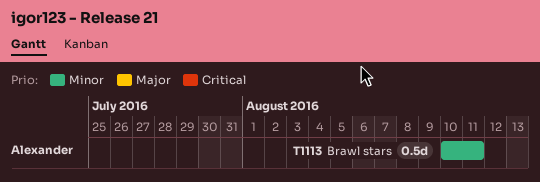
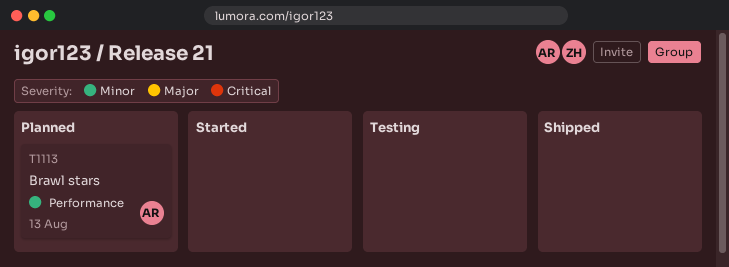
T1113, due: Aug 11 -> Aug 13

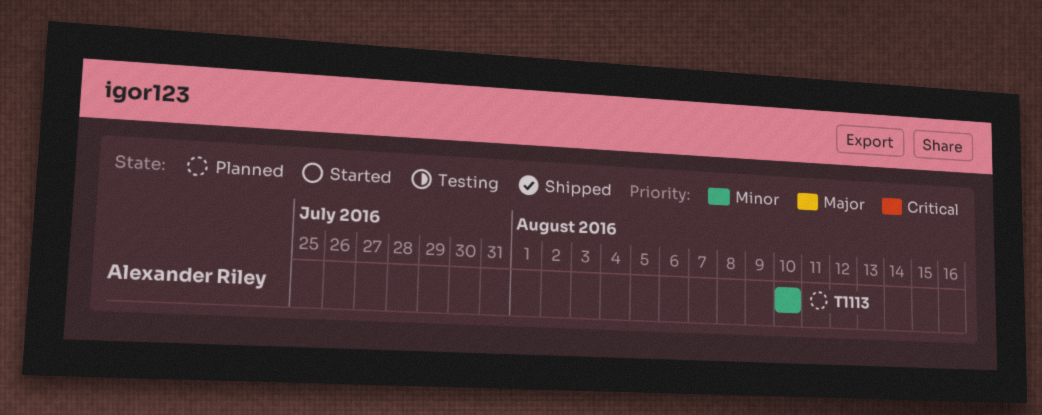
T1113, due: Aug 13 -> Aug 10

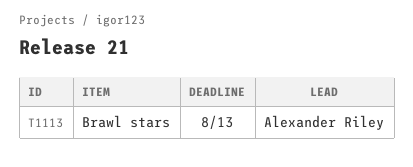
T1113, due: Aug 10 -> Aug 13

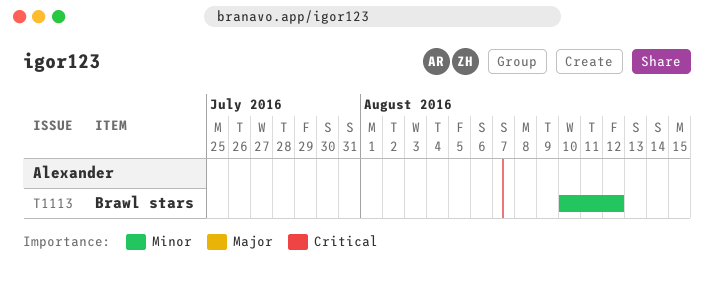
T1113, due: Aug 13 -> Aug 12

